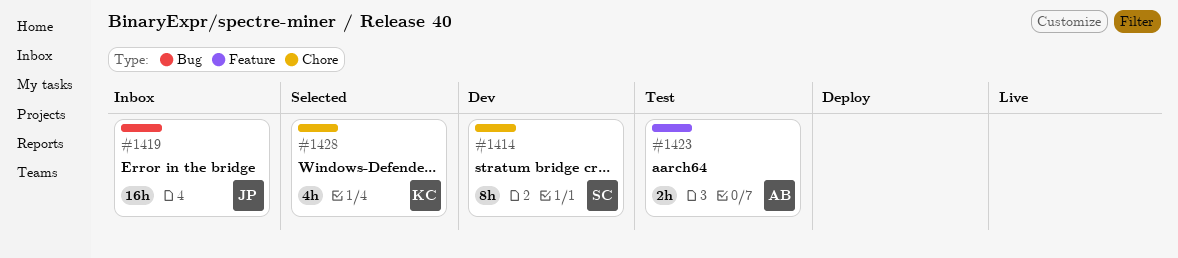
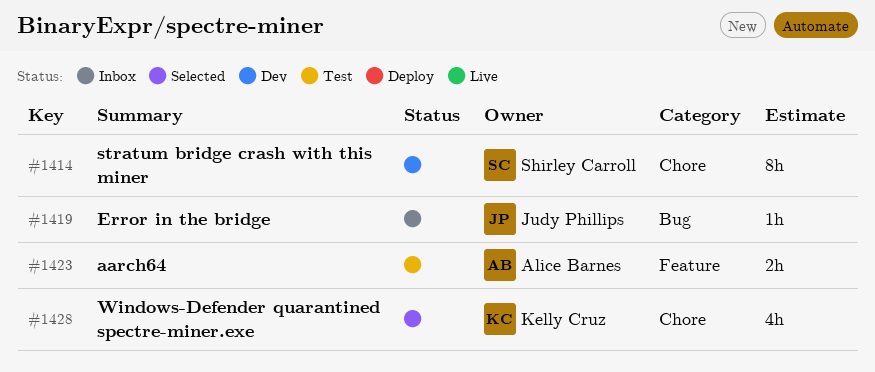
#1419, estimate: 16h -> 1h

